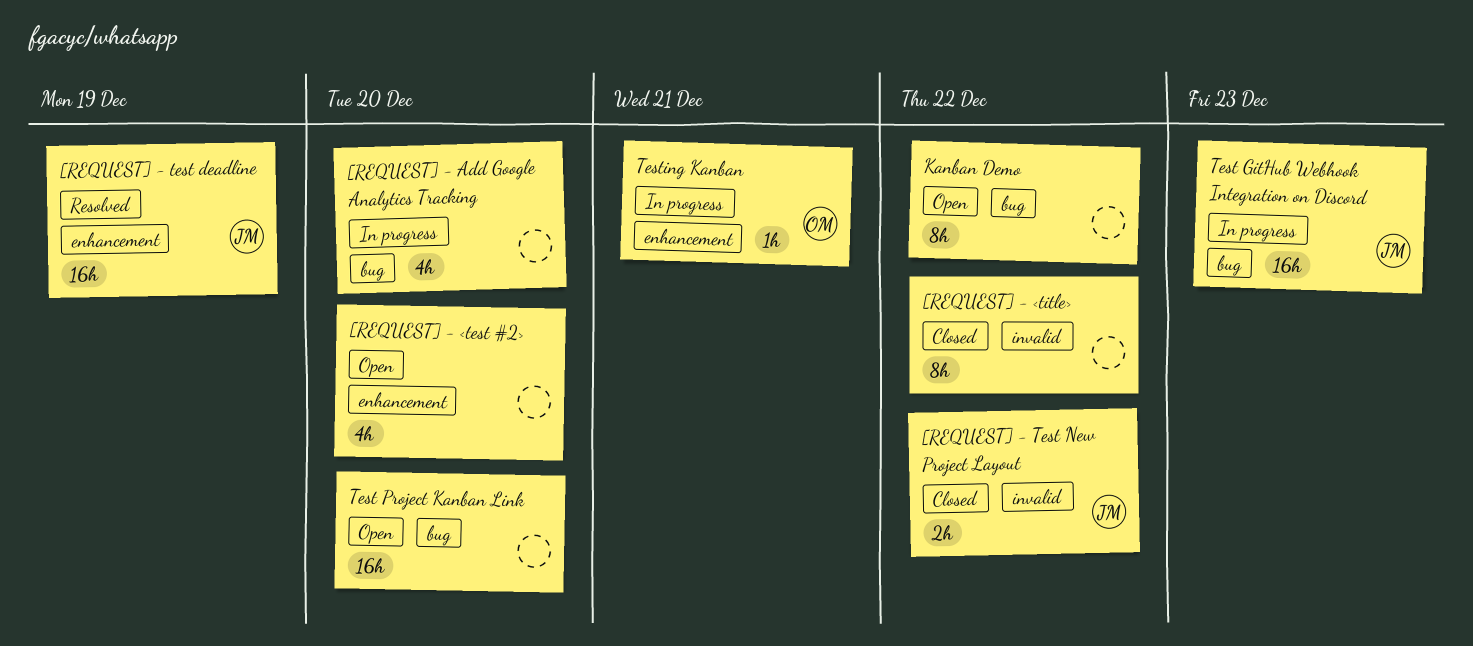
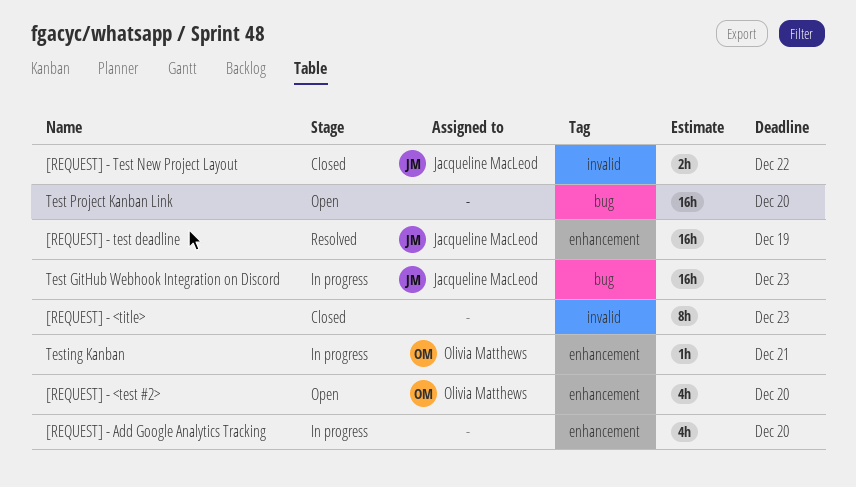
[REQUEST] - <test #2>, owner: none -> Olivia Matthews
[REQUEST] - <title>, due: Dec 22 -> Dec 23
[REQUEST] - Add Google Analytics Tracking, label: bug -> enhancement
Kanban Demo: present -> none

